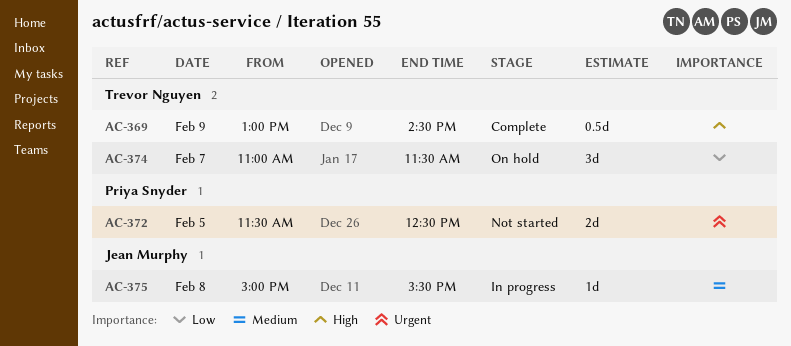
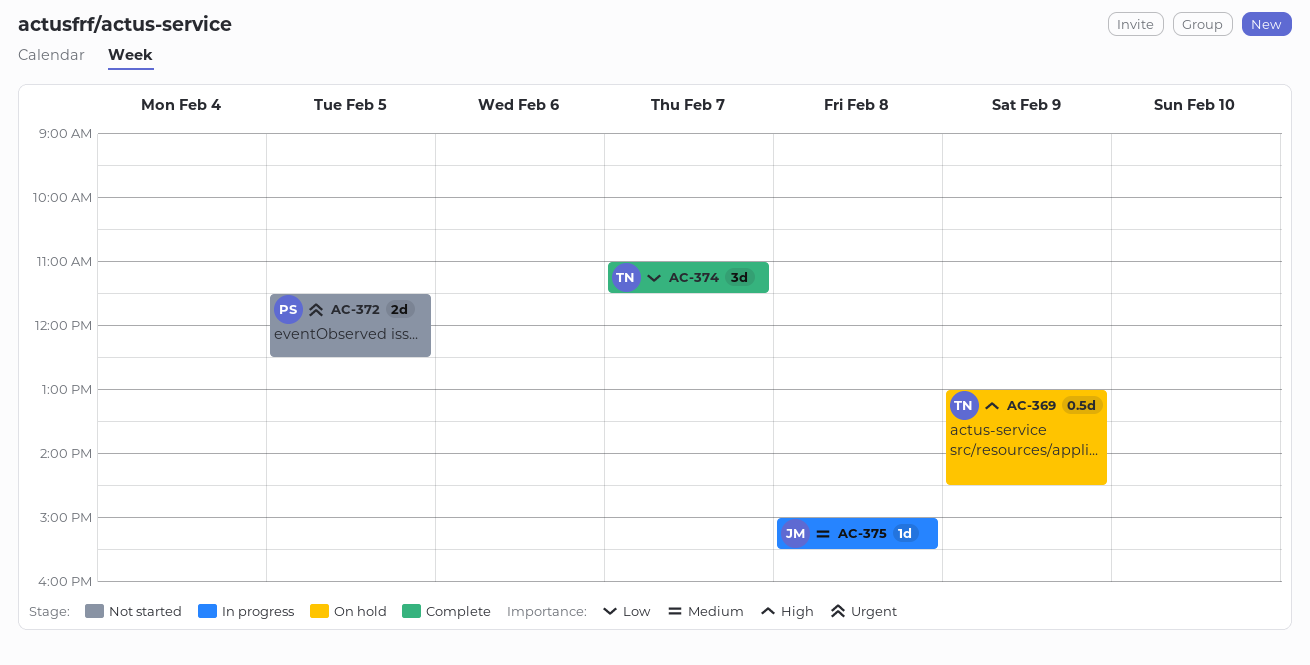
AC-369, status: Complete -> On hold
AC-374, status: On hold -> Complete

